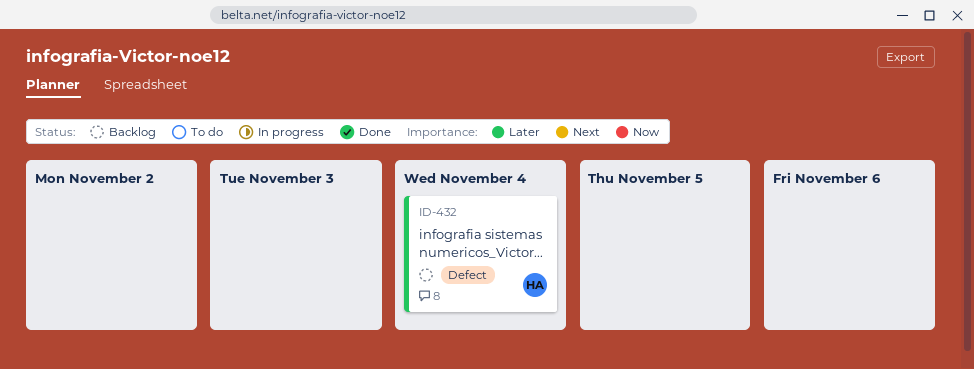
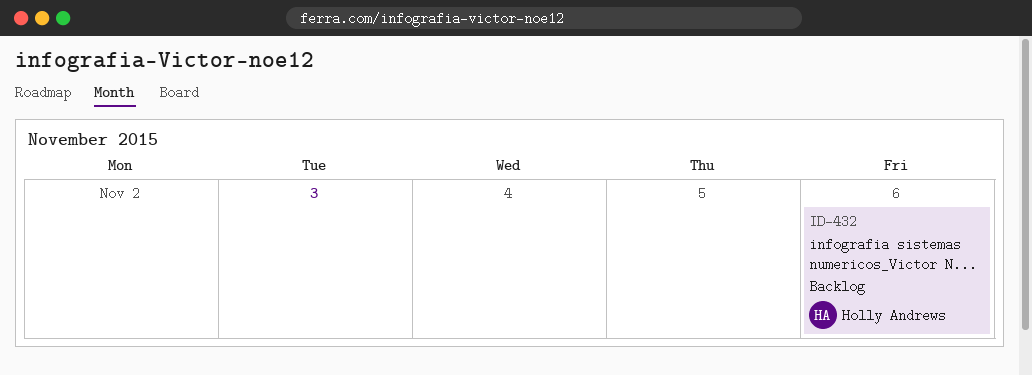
ID-432, due: Nov 4 -> Nov 6

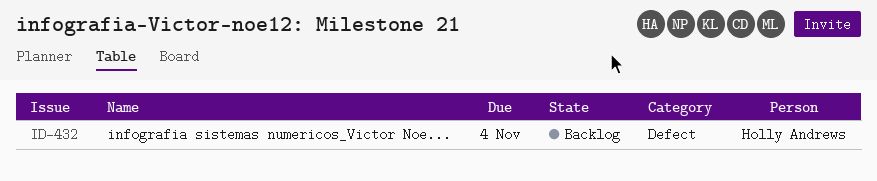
ID-432, due: Nov 6 -> Nov 4

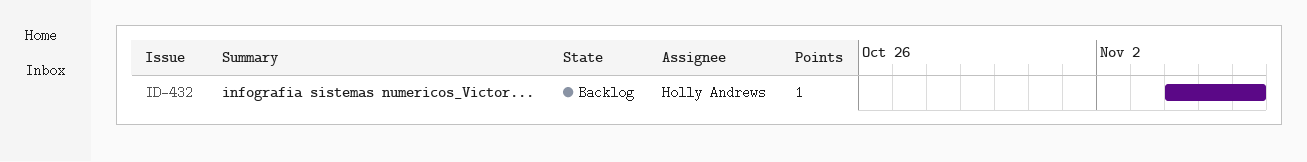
ID-432, due: Nov 4 -> Nov 6

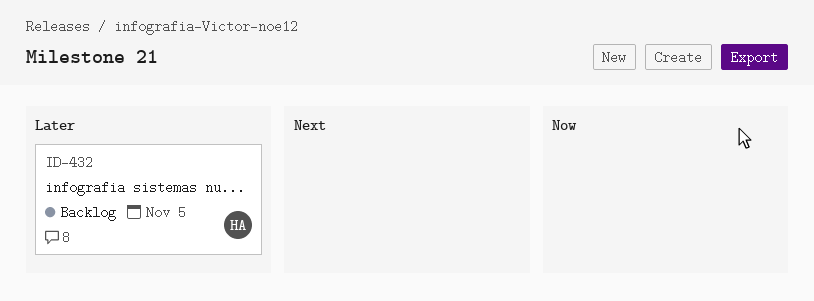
ID-432, due: Nov 6 -> Nov 5

